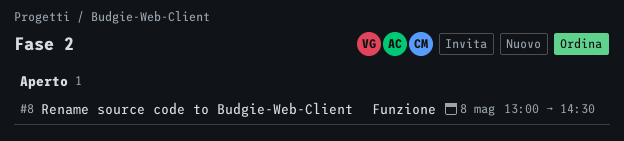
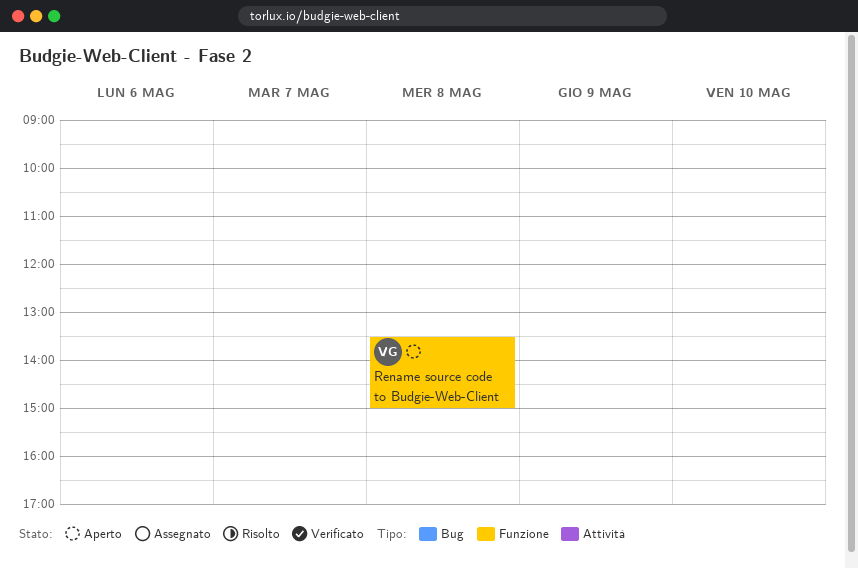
Rename source code to Budgie-Web-Client, begins: 13:00 -> 13:30
Rename source code to Budgie-Web-Client, ends: 14:30 -> 15:00

